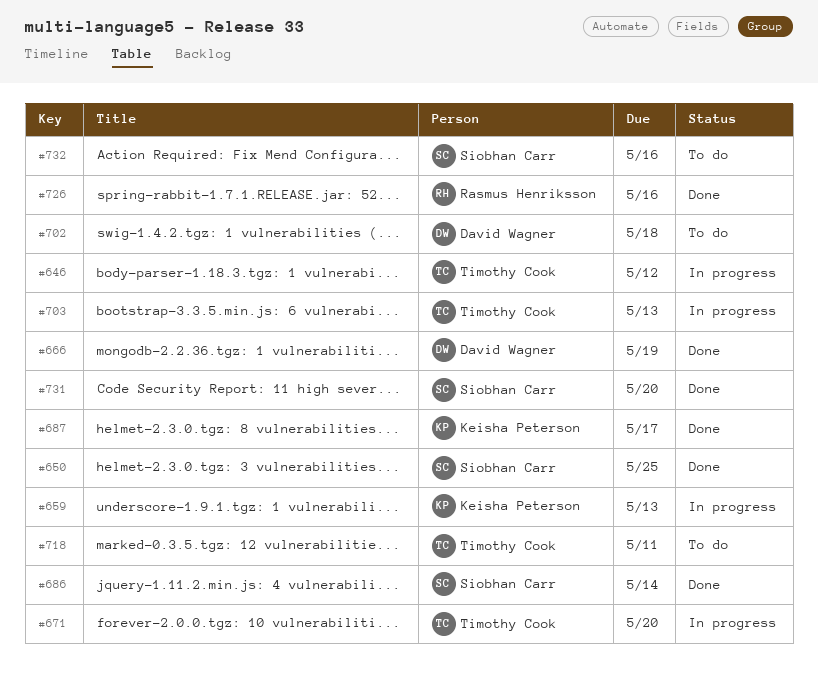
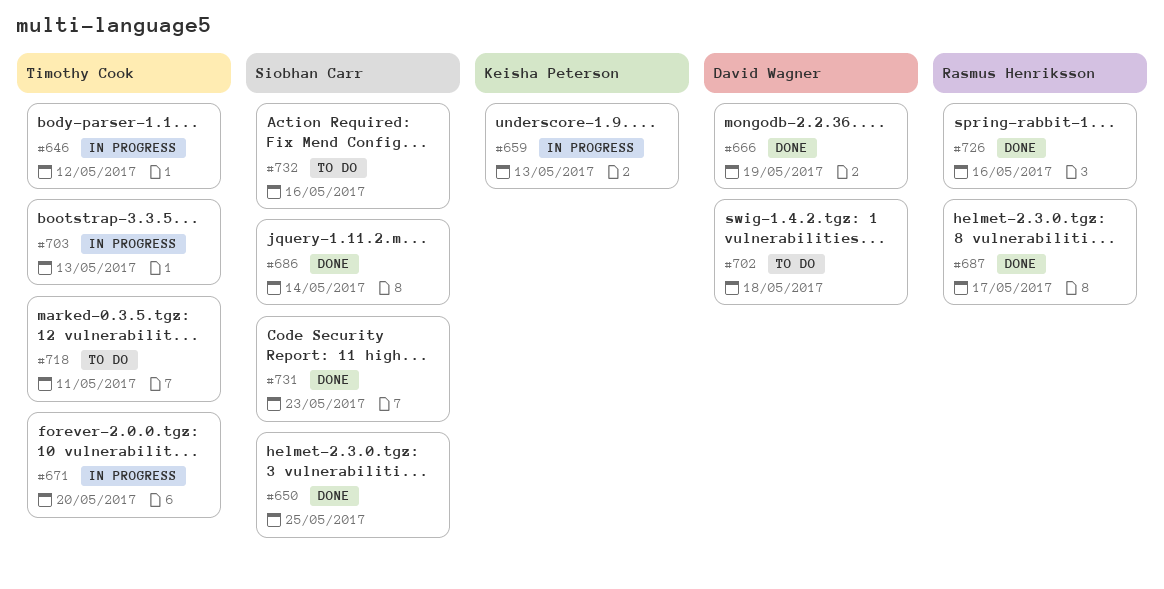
#687, owner: Keisha Peterson -> Rasmus Henriksson
#731, due: May 20 -> May 23

